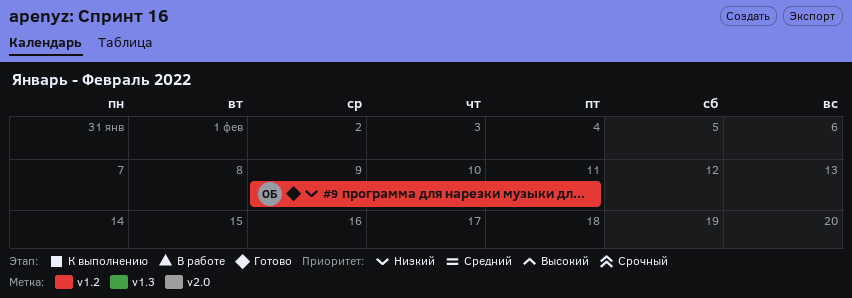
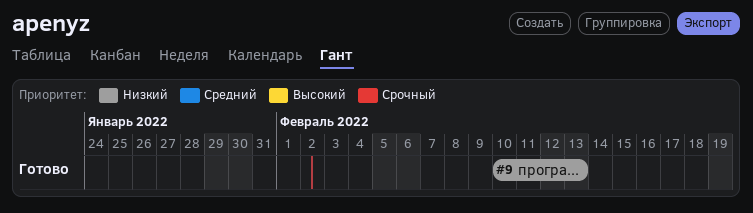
#9, start: Feb 9 -> Feb 10
#9, due: Feb 11 -> Feb 13

